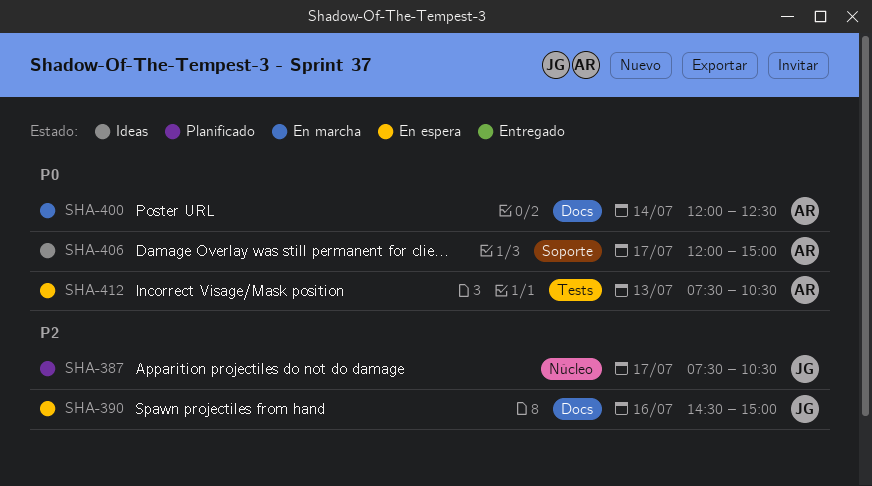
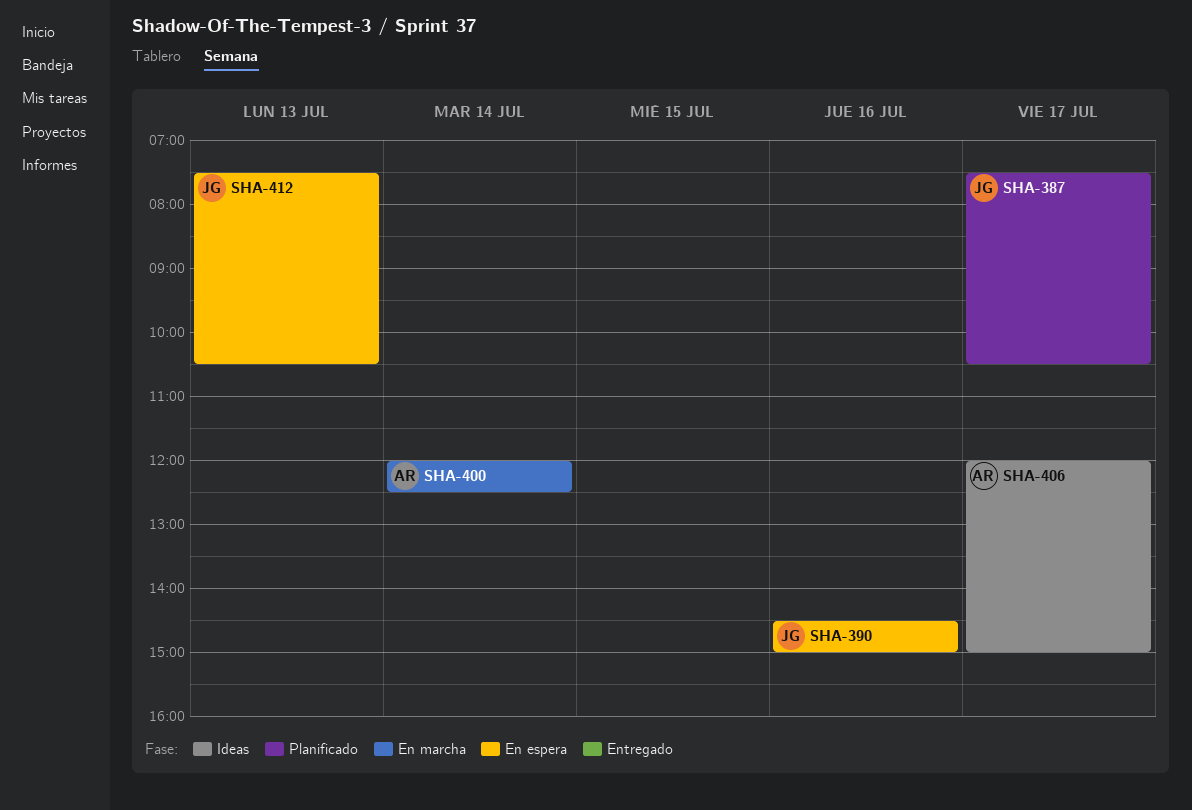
SHA-412, owner: AR -> JG

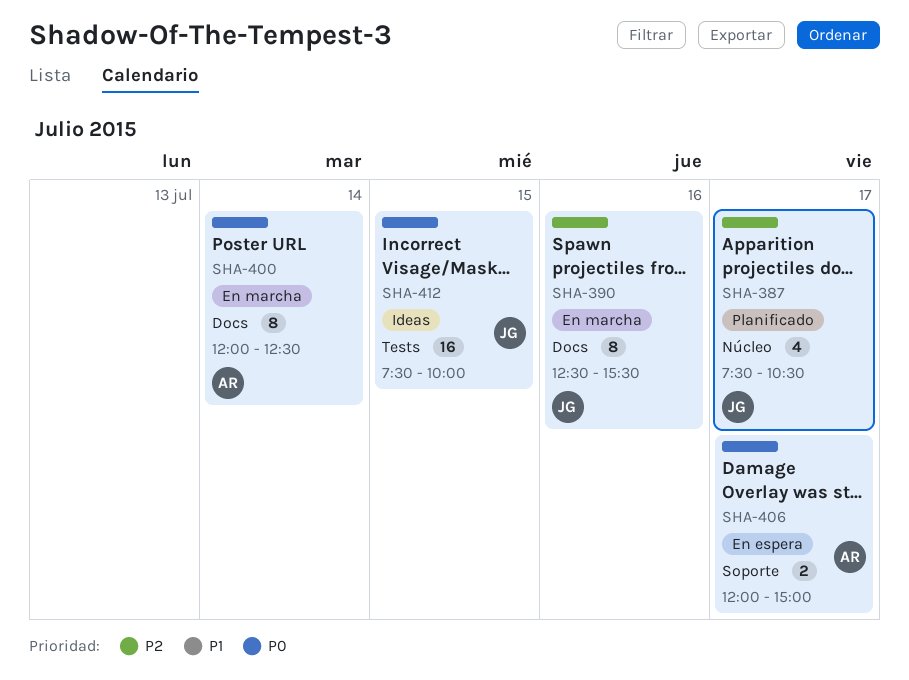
SHA-390, status: En espera -> En marcha
SHA-390, begins: 14:30 -> 12:30
SHA-390, ends: 15:00 -> 15:30
SHA-406, status: Ideas -> En espera
SHA-412, status: En espera -> Ideas
SHA-412, day: Jul 13 -> Jul 15
SHA-412, ends: 10:30 -> 10:00

